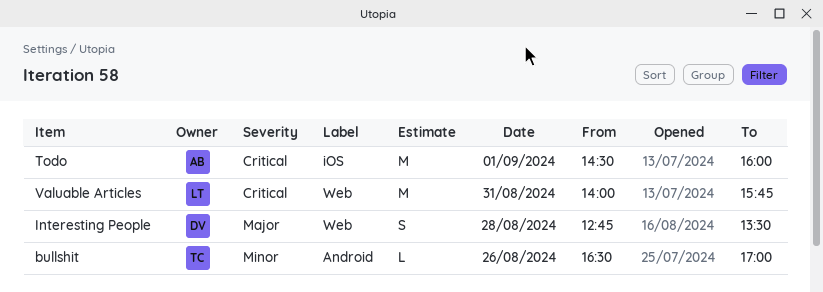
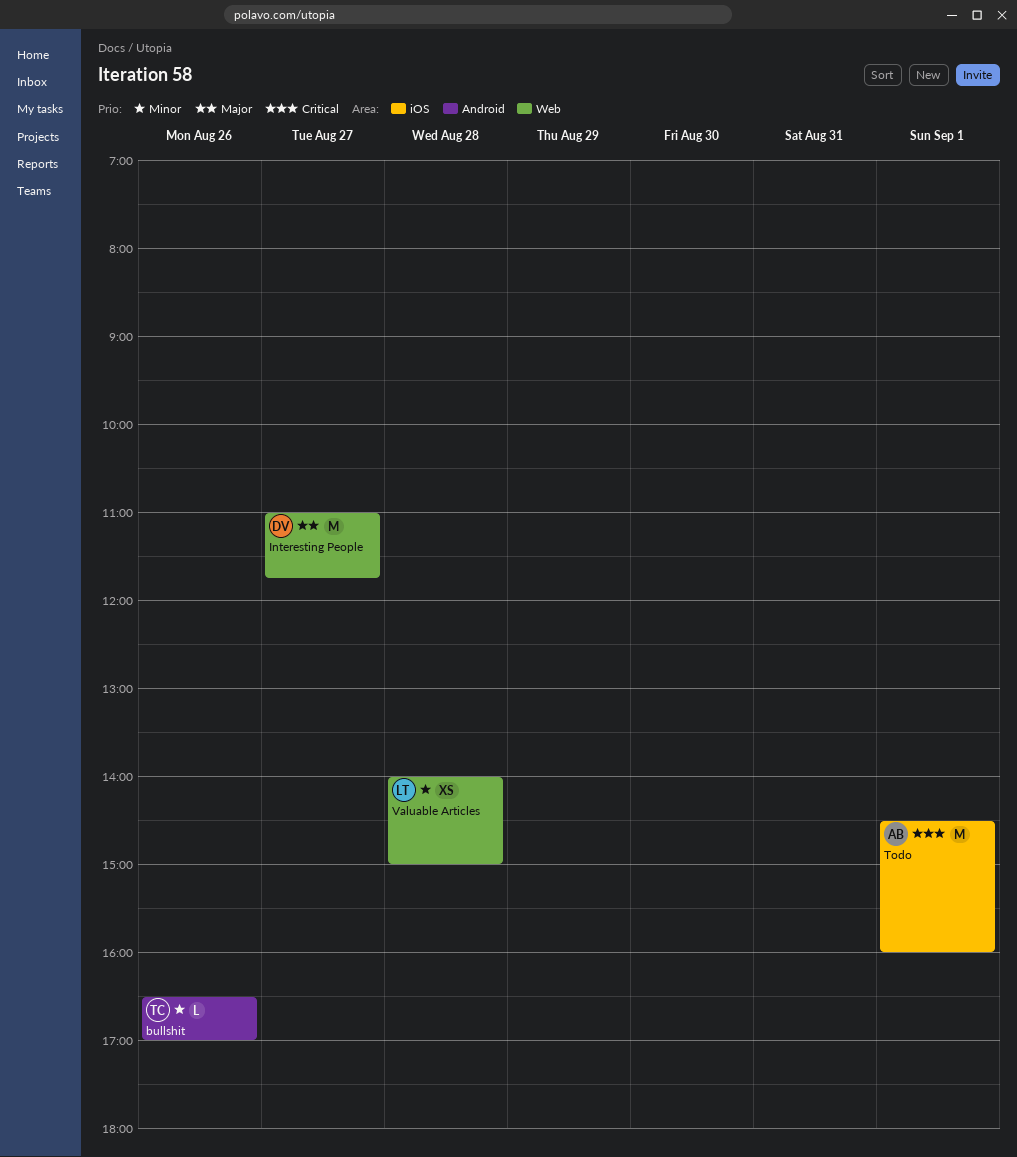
Interesting People, estimate: S -> M
Interesting People, day: Aug 28 -> Aug 27
Interesting People, begins: 12:45 -> 11:00
Interesting People, ends: 13:30 -> 11:45
Valuable Articles, priority: Critical -> Minor
Valuable Articles, estimate: M -> XS
Valuable Articles, day: Aug 31 -> Aug 28
Valuable Articles, ends: 15:45 -> 15:00

